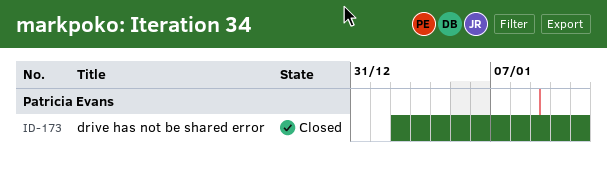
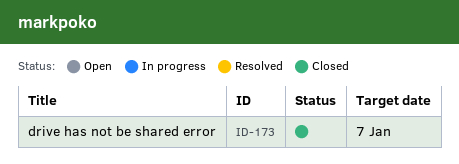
ID-173, due: Jan 11 -> Jan 7

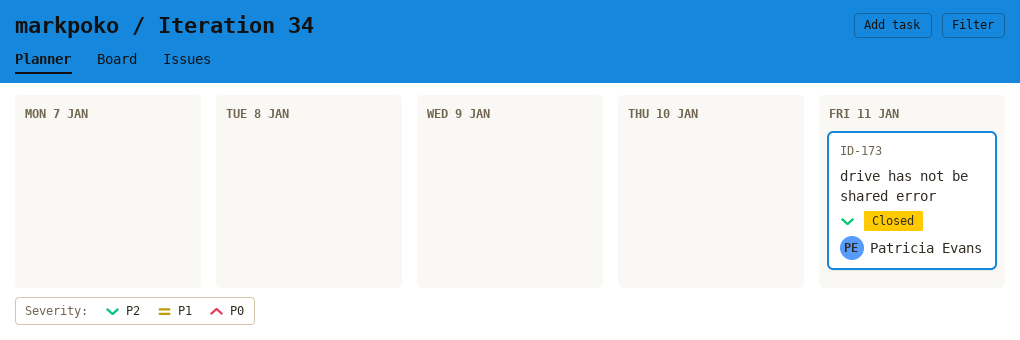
ID-173, due: Jan 7 -> Jan 11

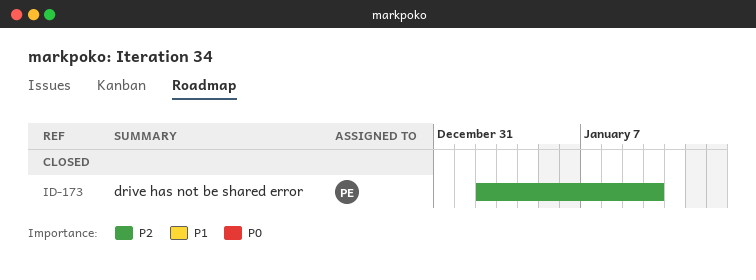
ID-173, due: Jan 11 -> Jan 10

